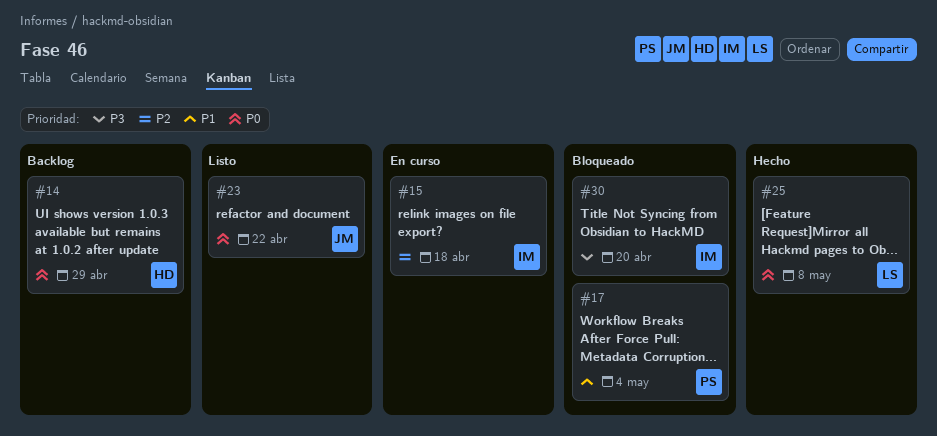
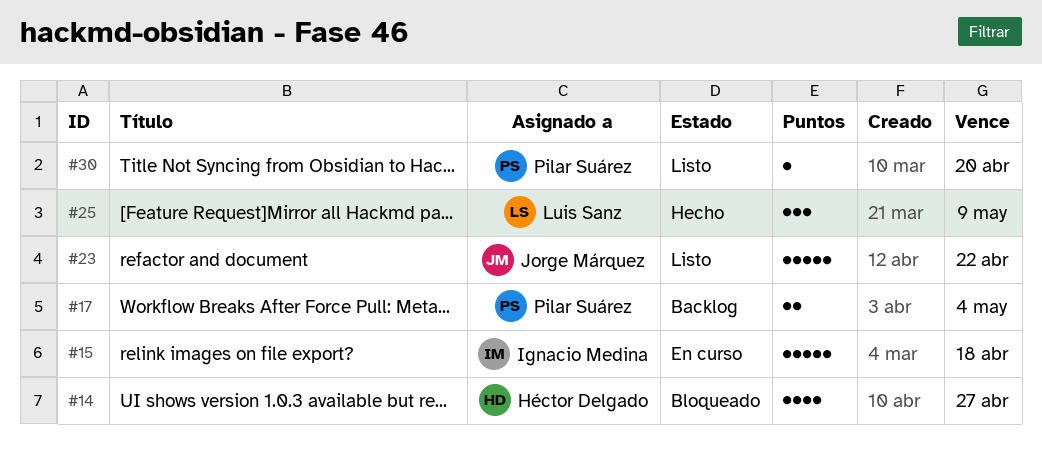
#14, status: Backlog -> Bloqueado
#14, due: Apr 29 -> Apr 27
#17, status: Bloqueado -> Backlog
#25, due: May 8 -> May 9
#30, status: Bloqueado -> Listo
#30, owner: Ignacio Medina -> Pilar Suárez

